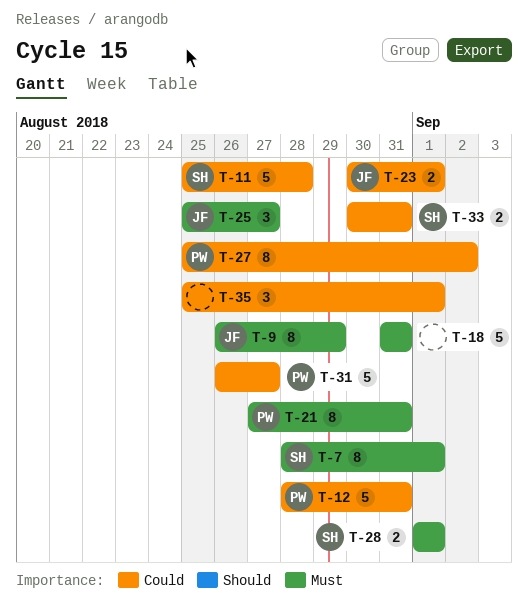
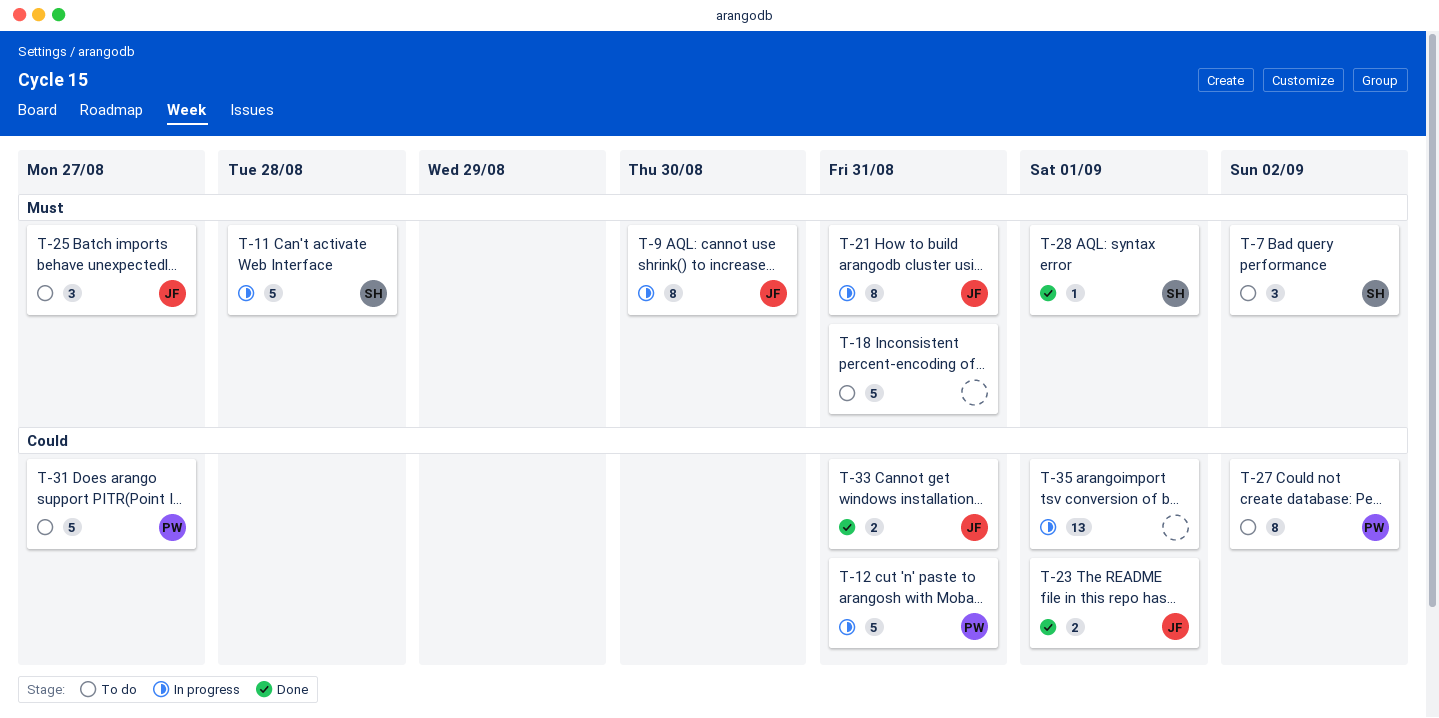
T-7, estimate: 8 -> 3
T-7, due: Sep 1 -> Sep 2
T-9, due: Aug 29 -> Aug 30
T-11, priority: Could -> Must
T-21, owner: PW -> JF
T-28, estimate: 2 -> 1
T-33, owner: SH -> JF
T-35, estimate: 3 -> 13

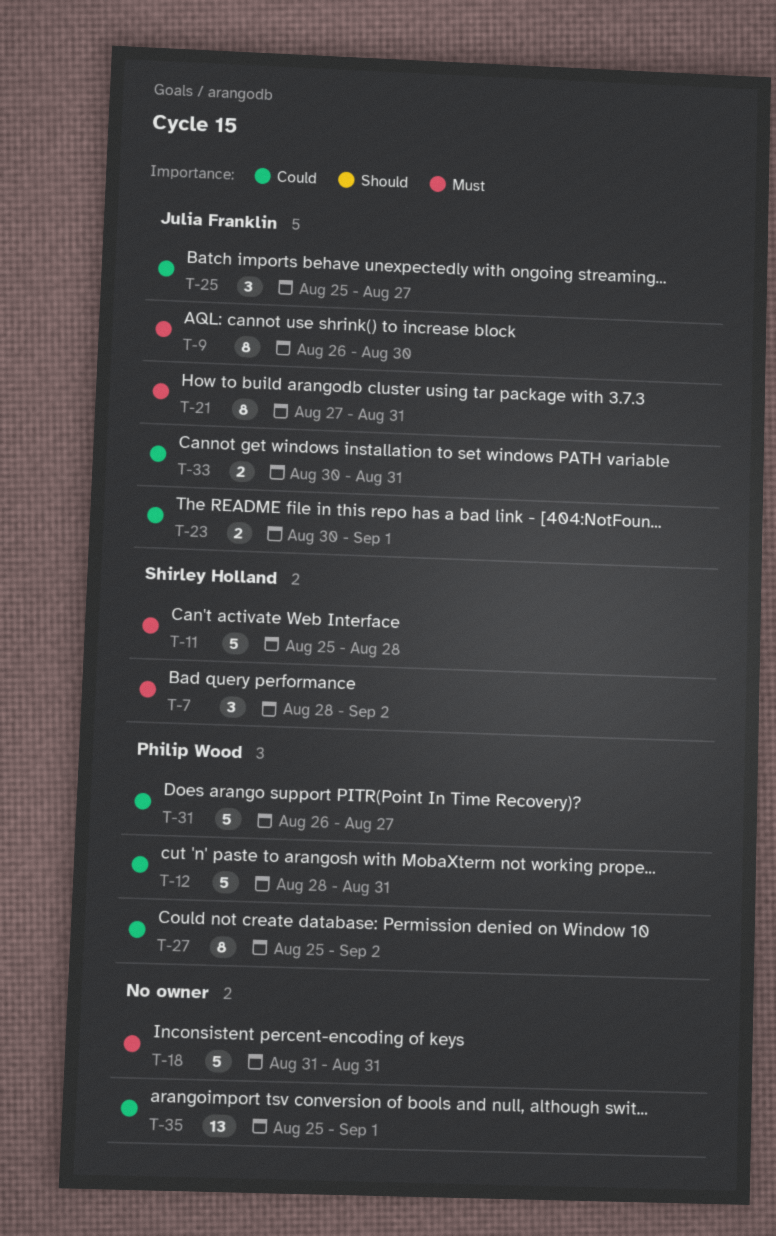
T-25, priority: Must -> Could
T-28: present -> none

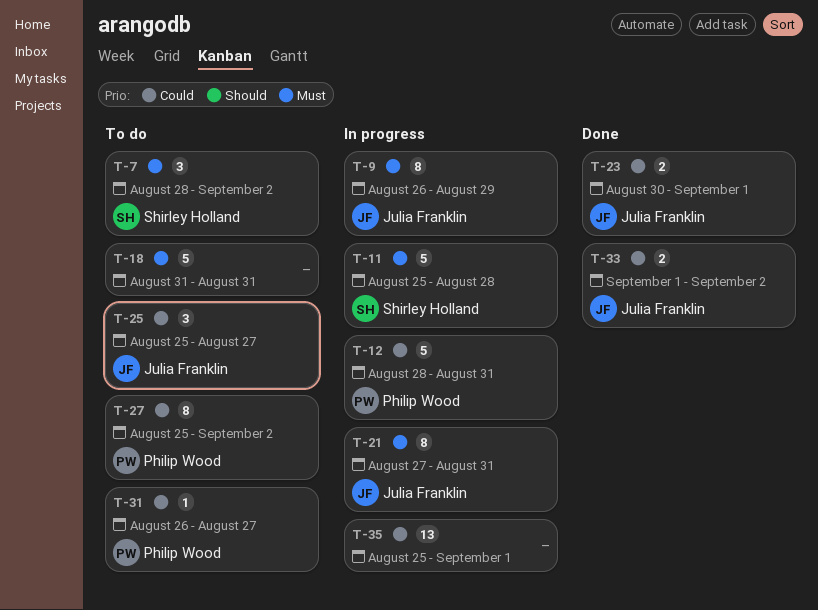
T-9, due: Aug 30 -> Aug 29
T-31, estimate: 5 -> 1
T-33, start: Aug 30 -> Sep 1
T-33, due: Aug 31 -> Sep 2

